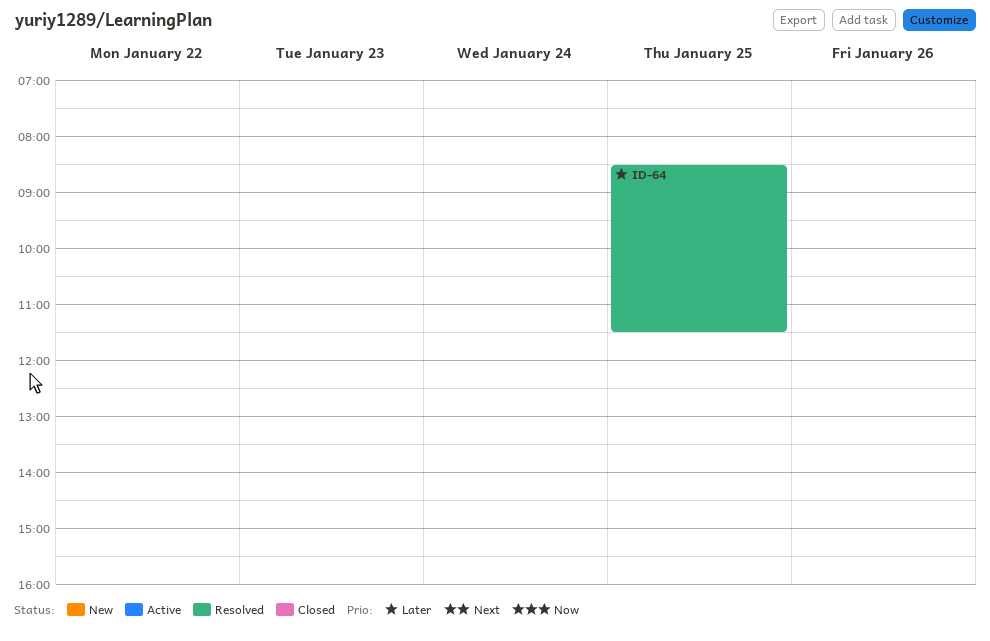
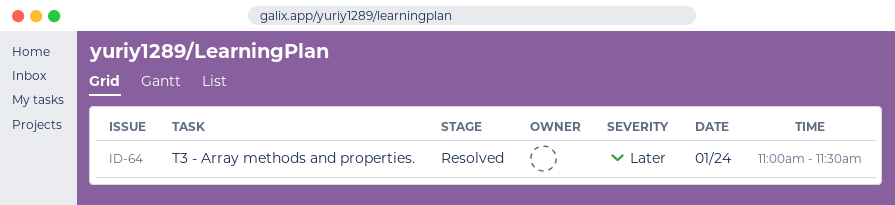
ID-64, day: Jan 25 -> Jan 24
ID-64, begins: 08:30 -> 11:00

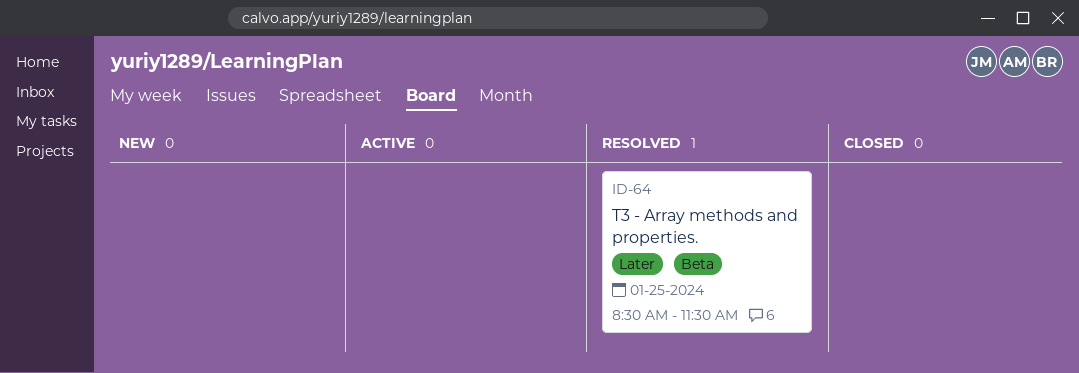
ID-64, day: Jan 24 -> Jan 25
ID-64, begins: 11:00 -> 08:30

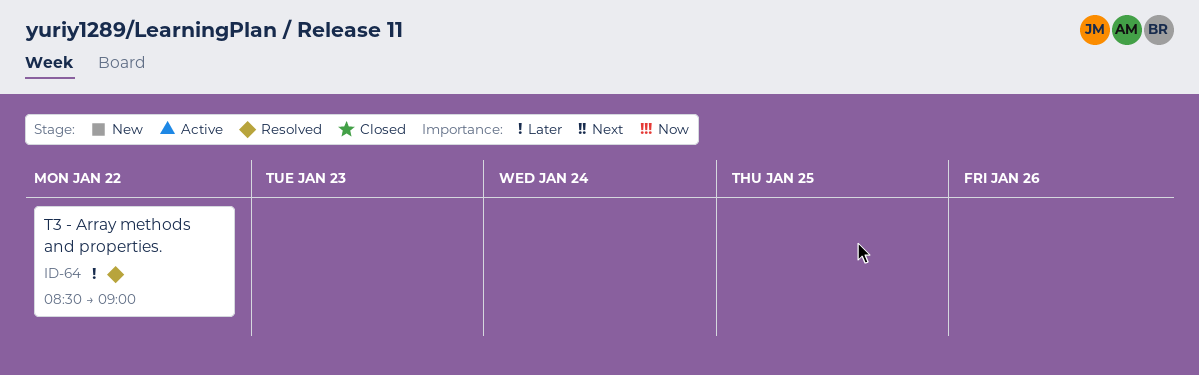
ID-64, day: Jan 25 -> Jan 22
ID-64, ends: 11:30 -> 09:00

